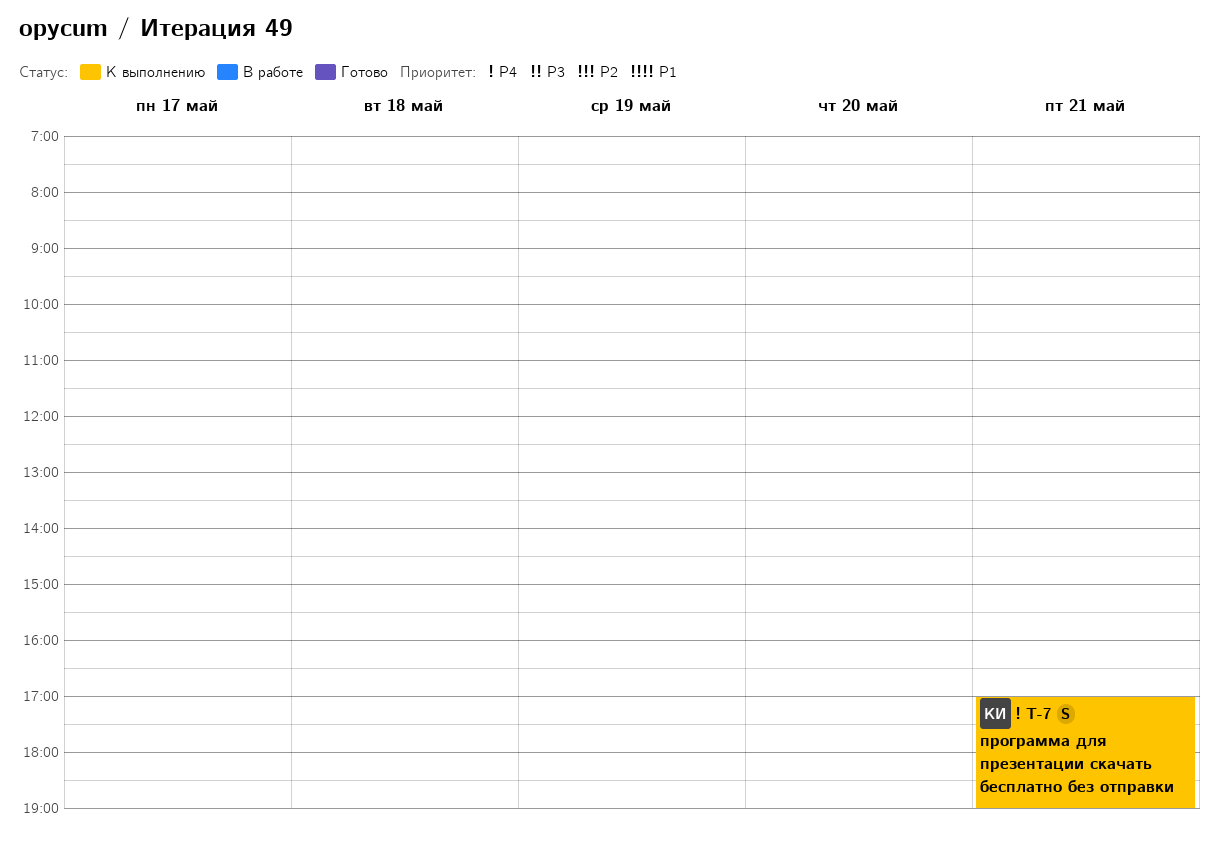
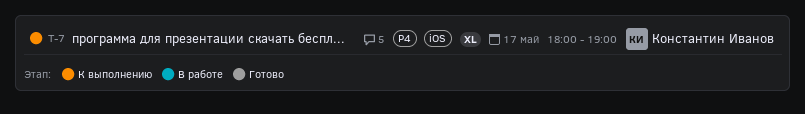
T-7, estimate: S -> XL
T-7, day: May 21 -> May 17
T-7, begins: 17:00 -> 18:00

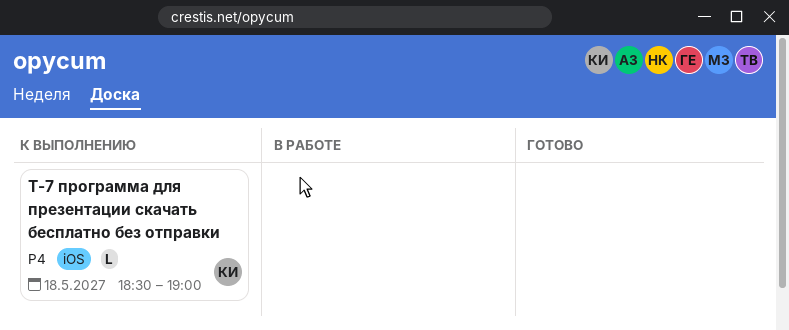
T-7, estimate: XL -> L
T-7, day: May 17 -> May 18
T-7, begins: 18:00 -> 18:30

